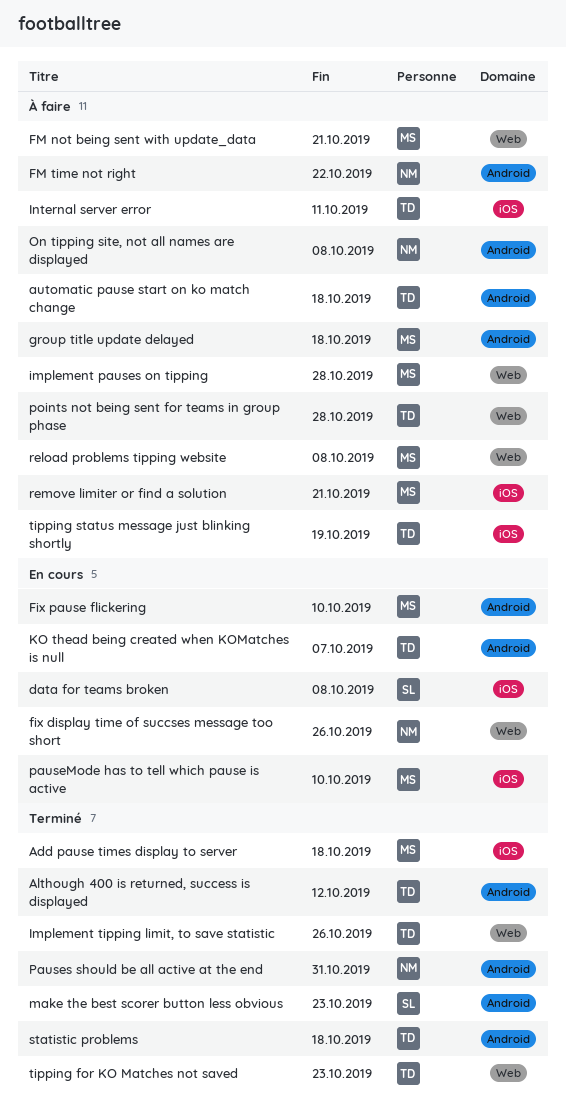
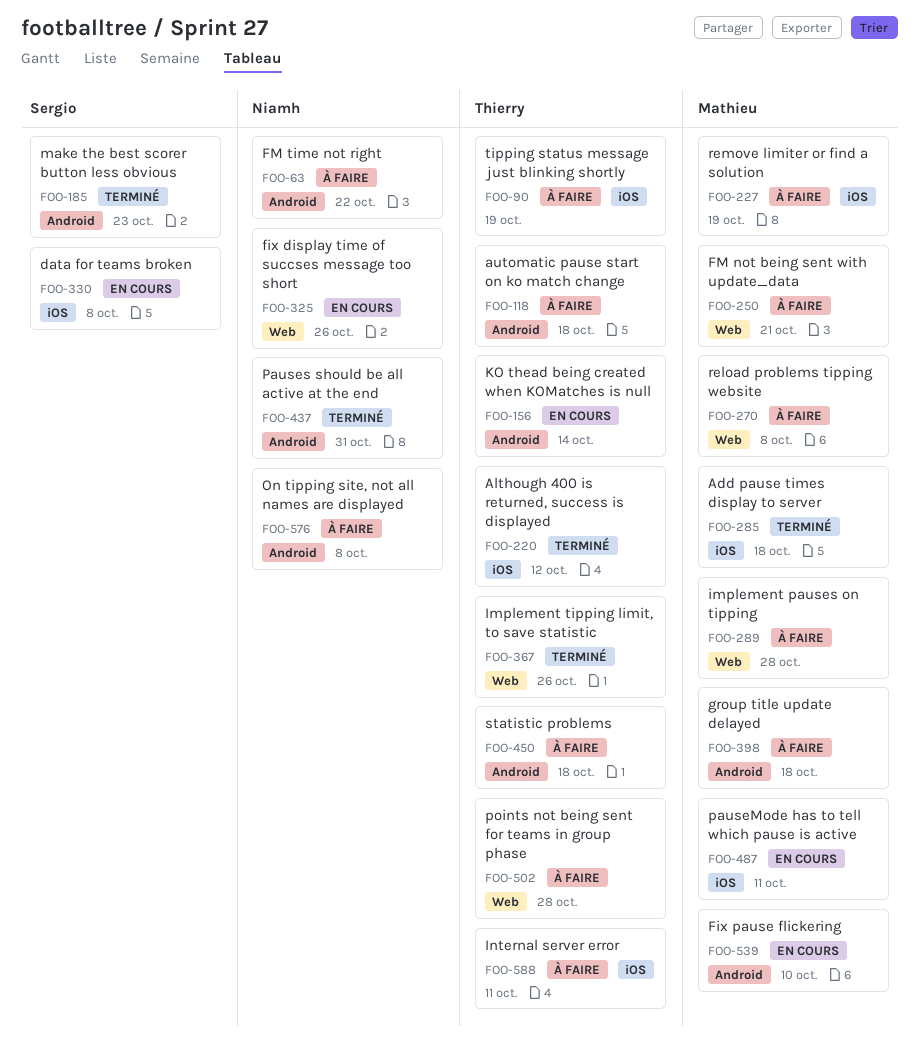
Although 400 is returned, success is displayed, label: Android -> iOS
KO thead being created when KOMatches is null, due: Oct 7 -> Oct 14
pauseMode has to tell which pause is active, due: Oct 10 -> Oct 11
remove limiter or find a solution, due: Oct 21 -> Oct 19
statistic problems, status: Terminé -> À faire
tipping for KO Matches not saved: present -> none

